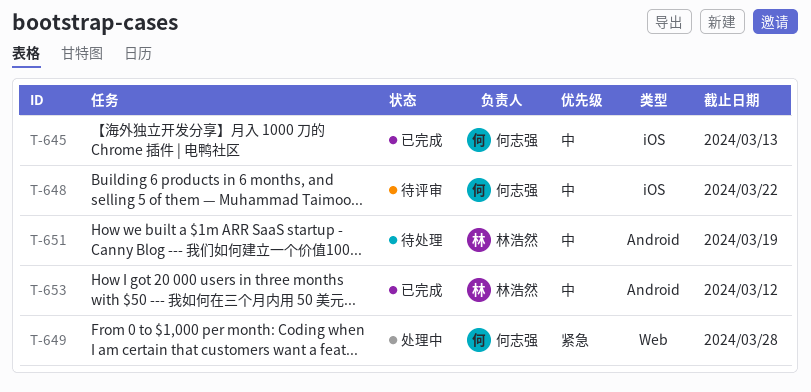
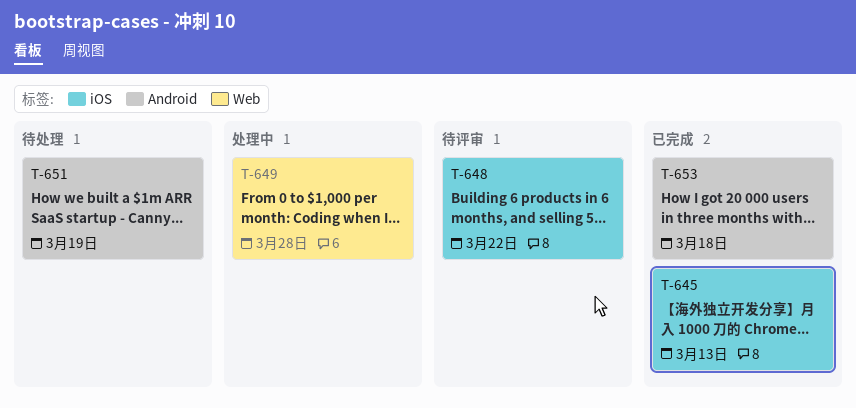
T-653, due: Mar 12 -> Mar 18

